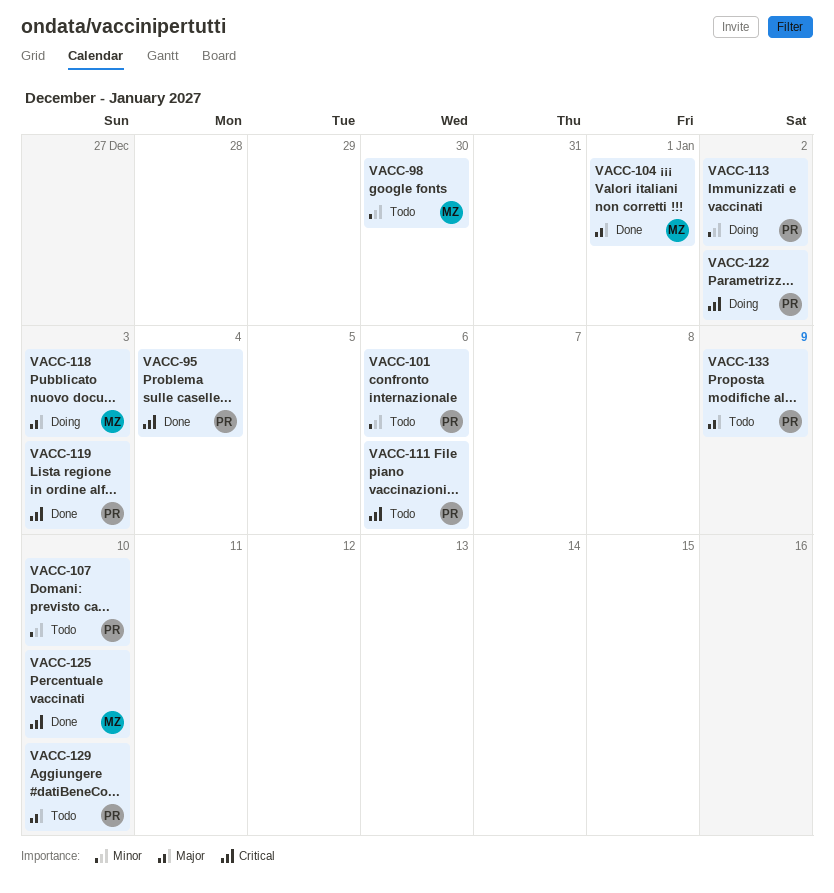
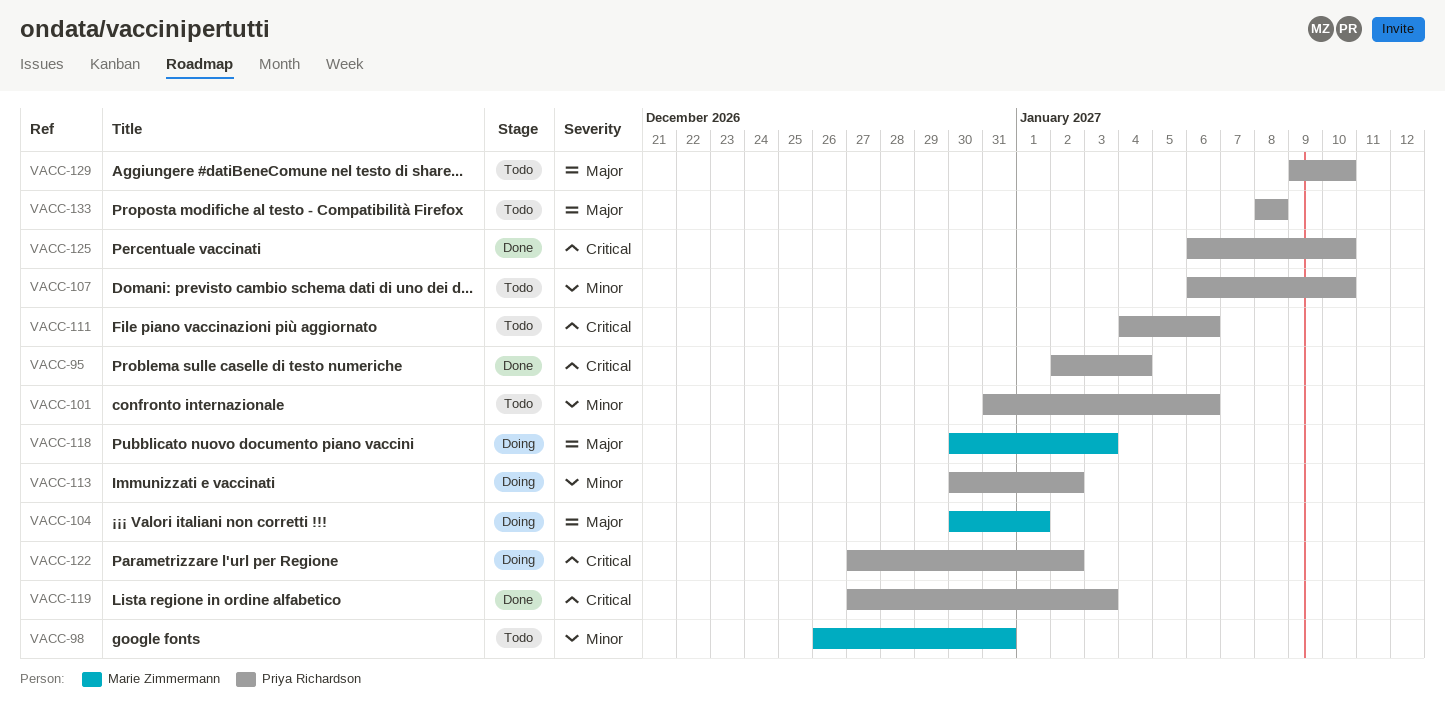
VACC-98, due: Dec 30 -> Dec 31
VACC-104, status: Done -> Doing
VACC-125, owner: Marie Zimmermann -> Priya Richardson
VACC-133, due: Jan 9 -> Jan 8

